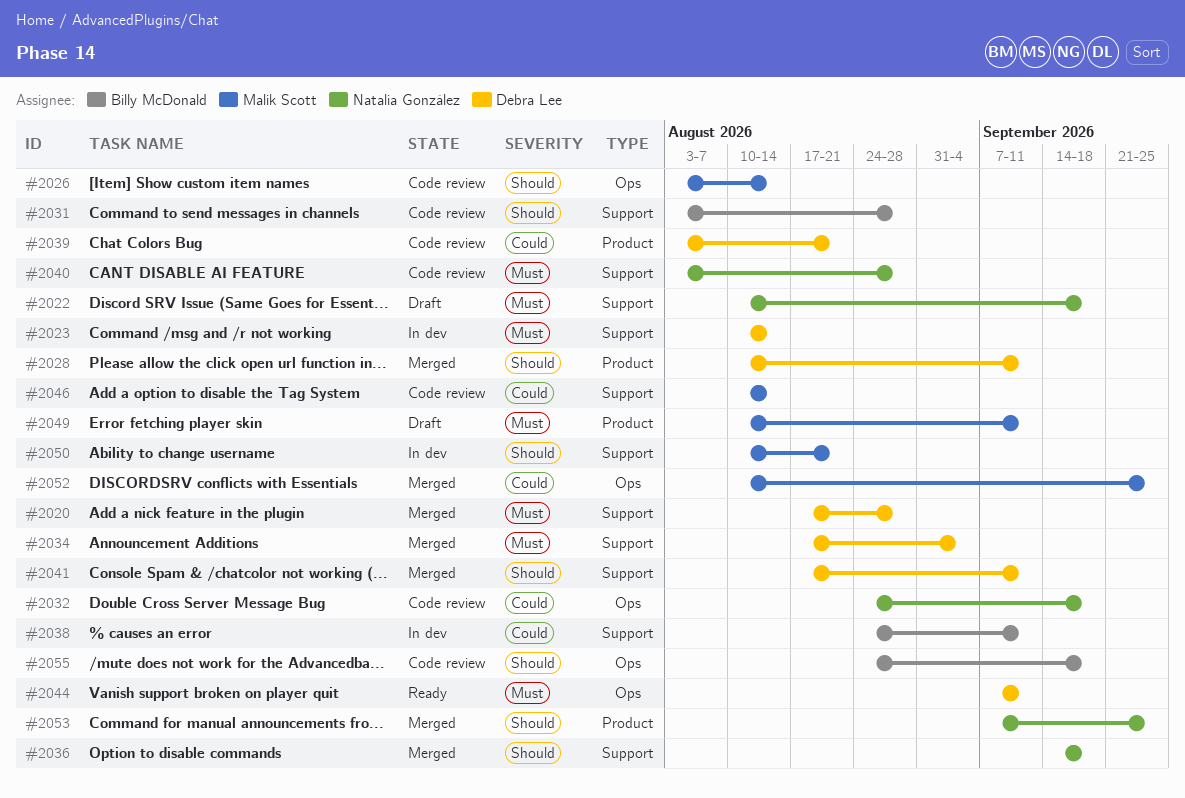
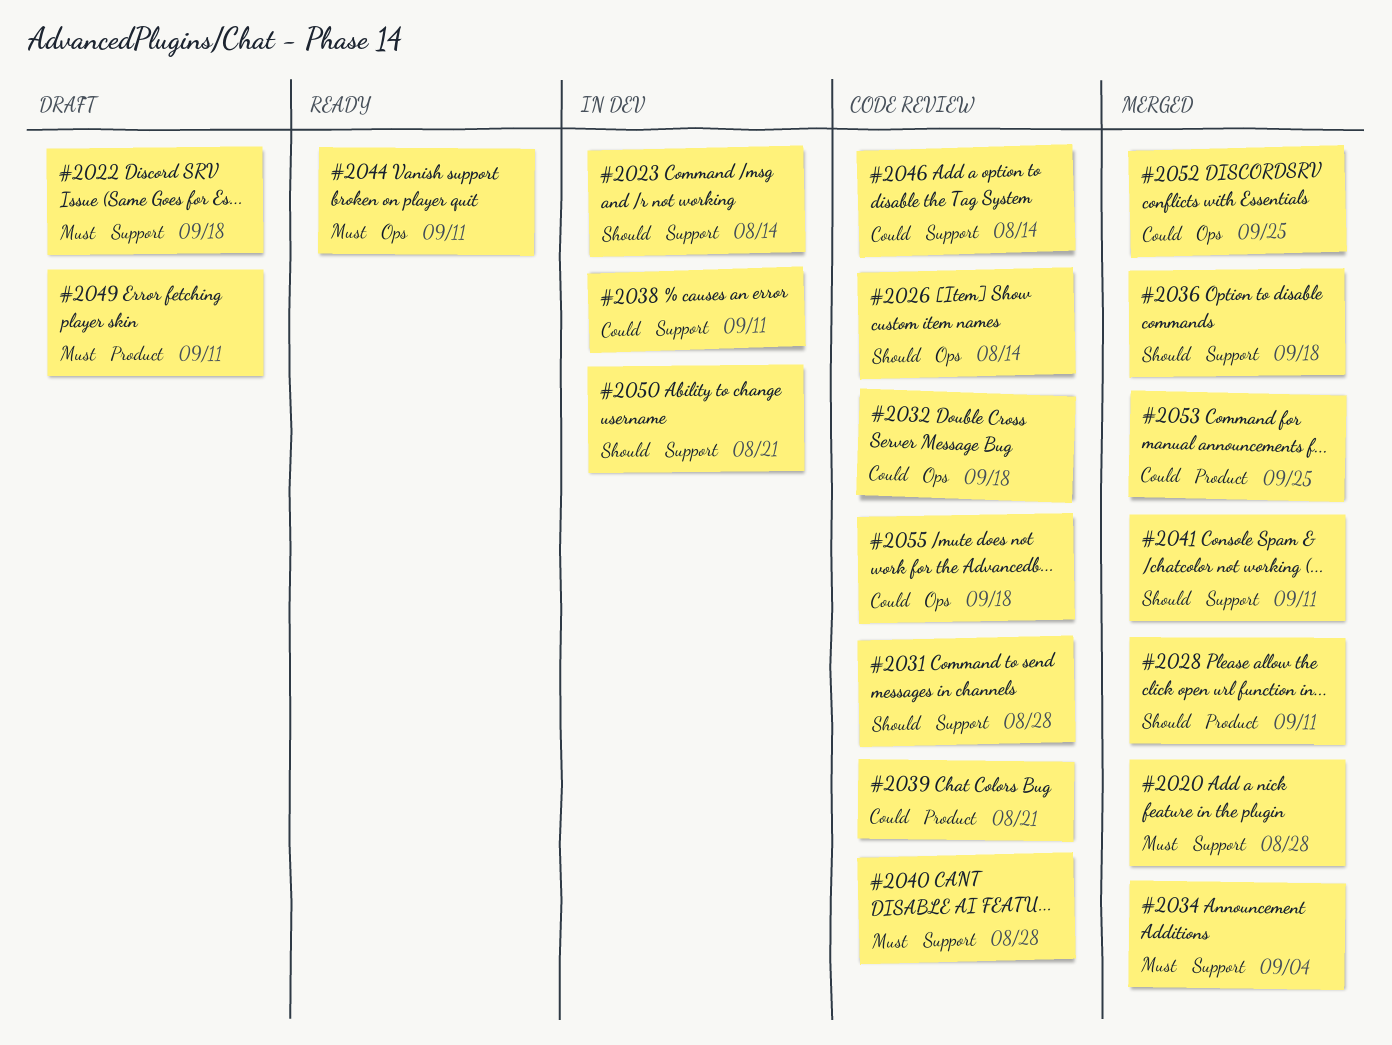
#2023, priority: Must -> Should
#2053, priority: Should -> Could
#2055, priority: Should -> Could

